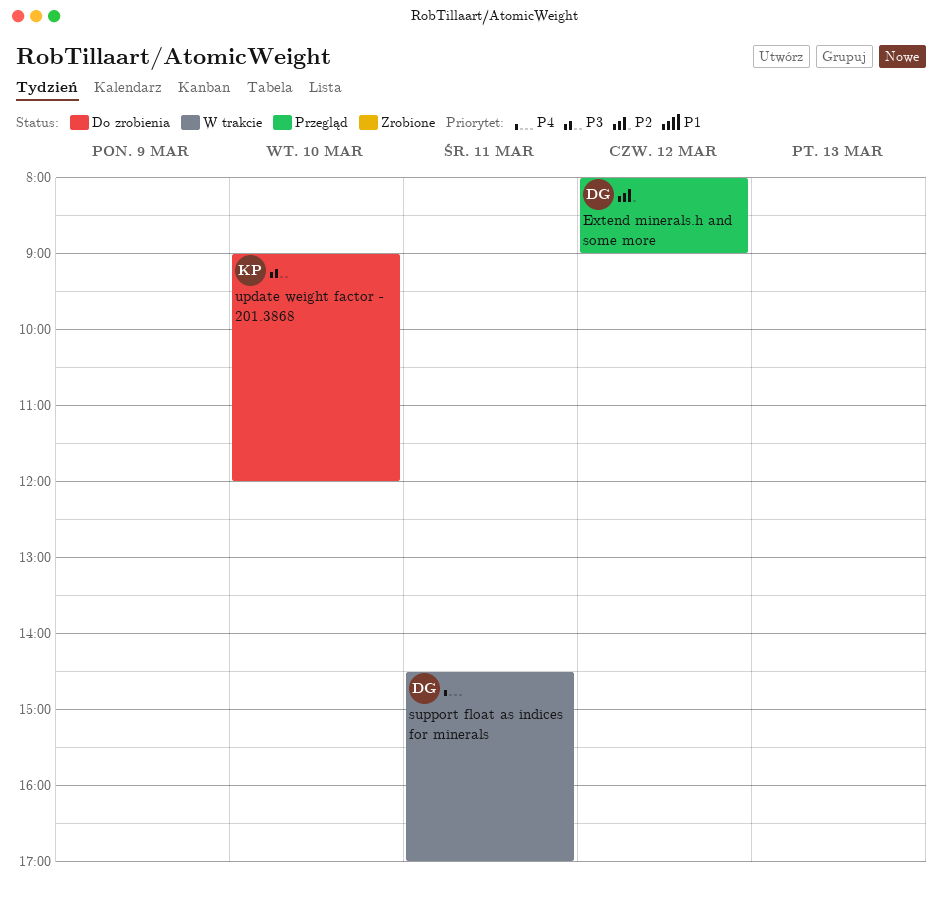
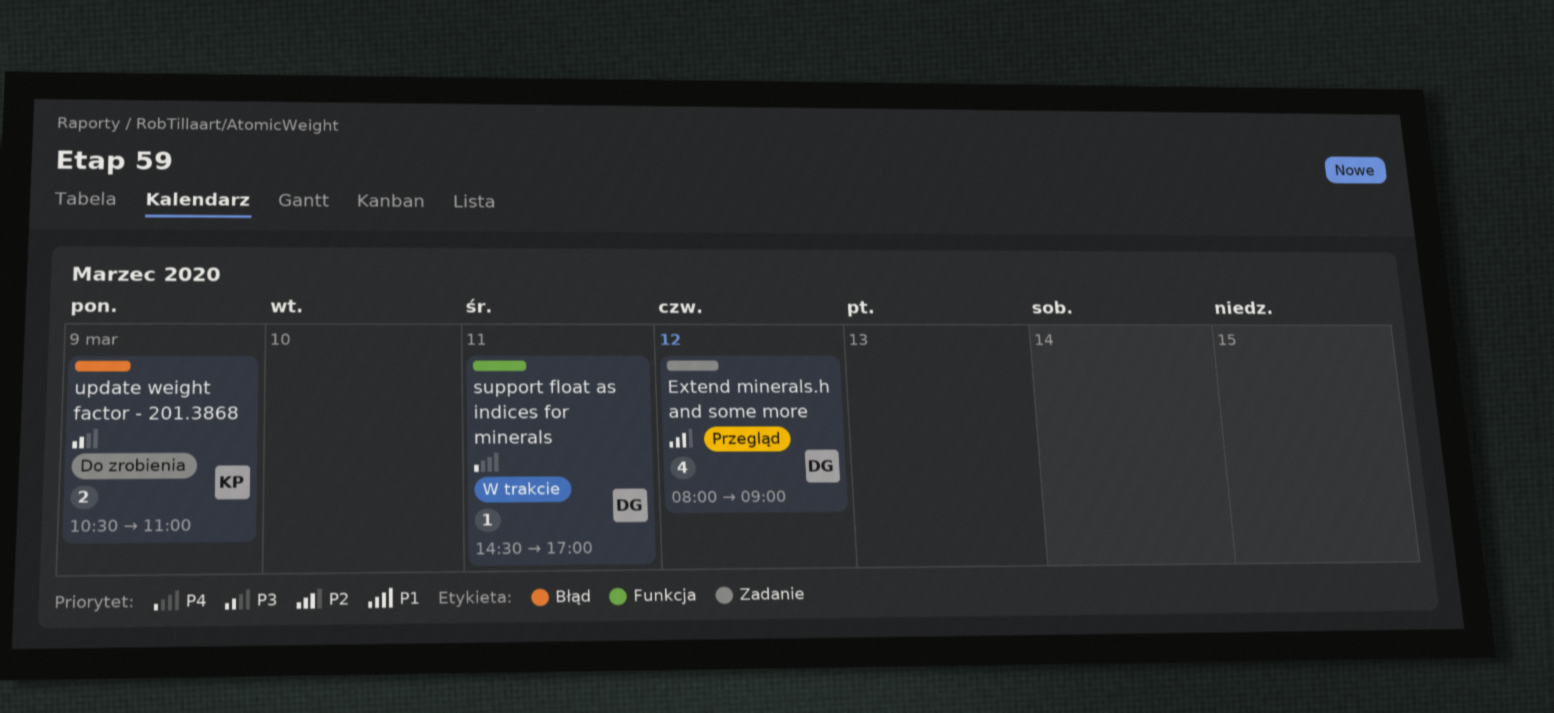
update weight factor - 201.3868, day: Mar 10 -> Mar 9
update weight factor - 201.3868, begins: 09:00 -> 10:30
update weight factor - 201.3868, ends: 12:00 -> 11:00

